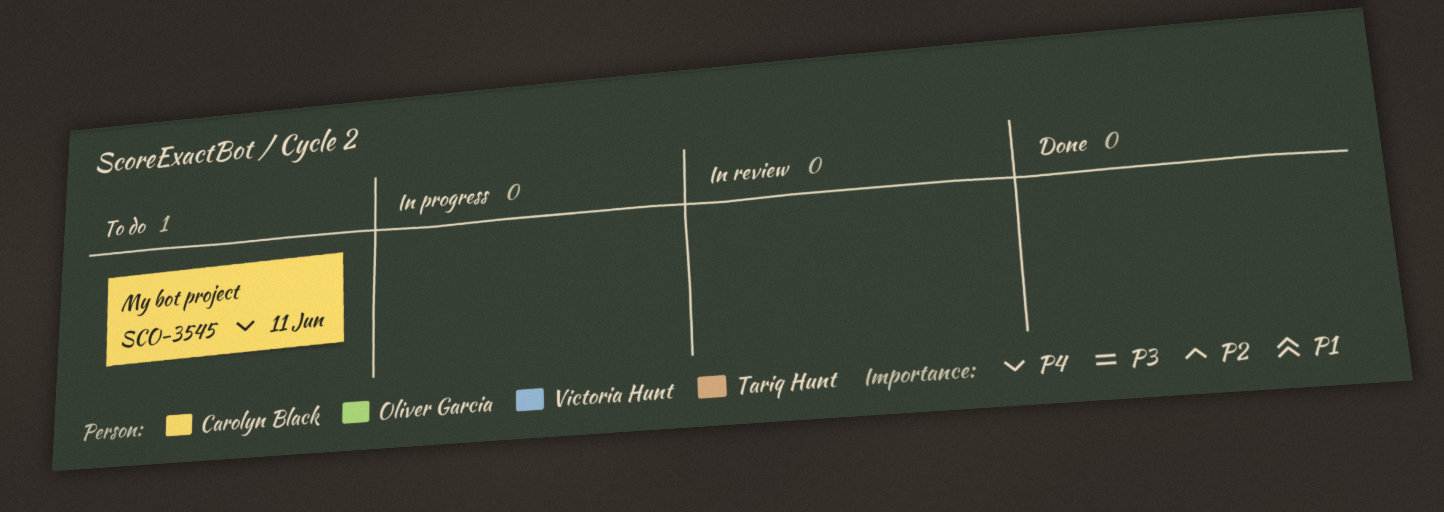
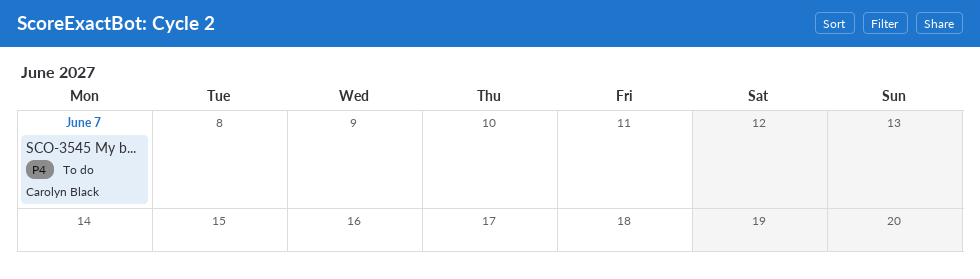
SCO-3545, due: Jun 11 -> Jun 7

